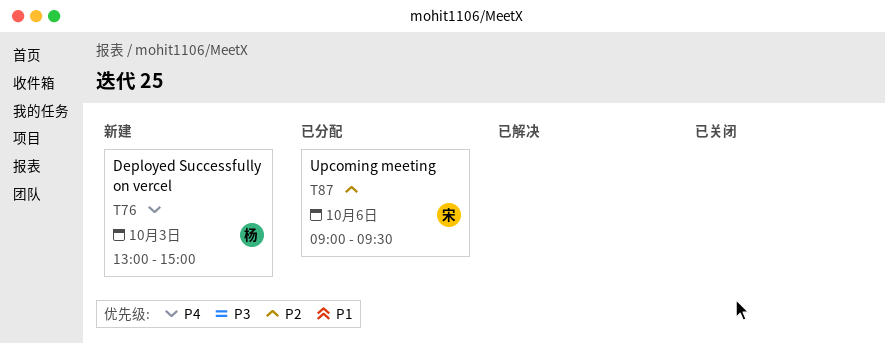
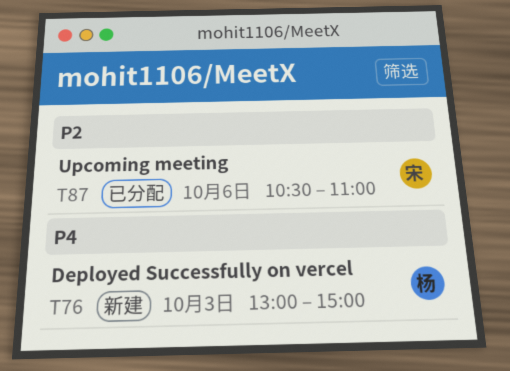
T87, begins: 09:00 -> 10:30
T87, ends: 09:30 -> 11:00

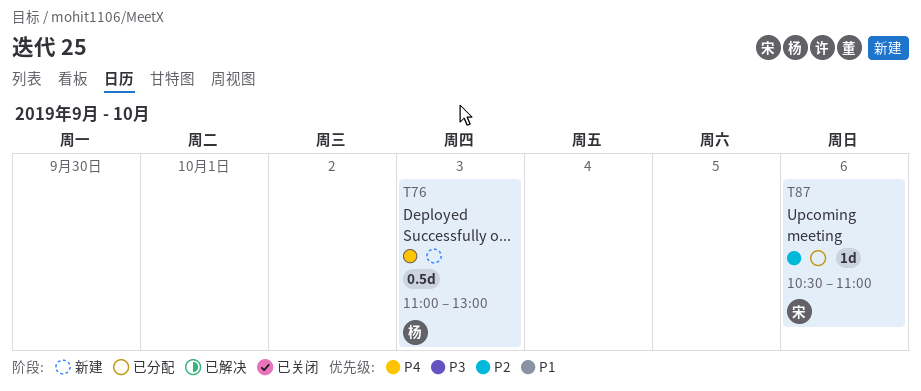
T76, begins: 13:00 -> 11:00
T76, ends: 15:00 -> 13:00

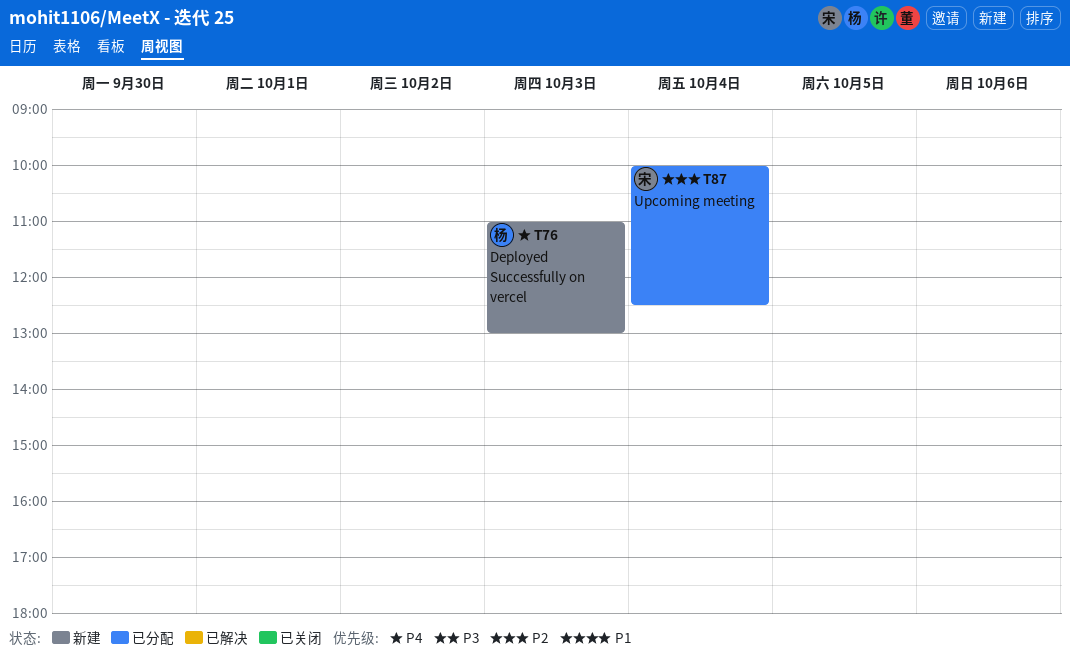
T87, day: Oct 6 -> Oct 4
T87, begins: 10:30 -> 10:00
T87, ends: 11:00 -> 12:30

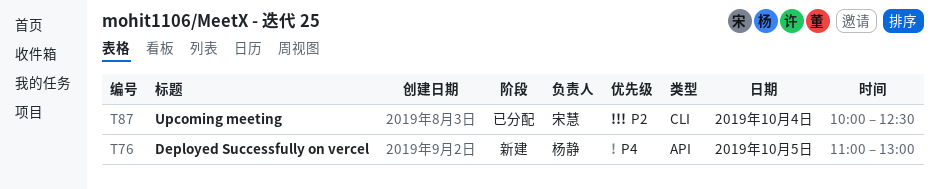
T76, day: Oct 3 -> Oct 5

